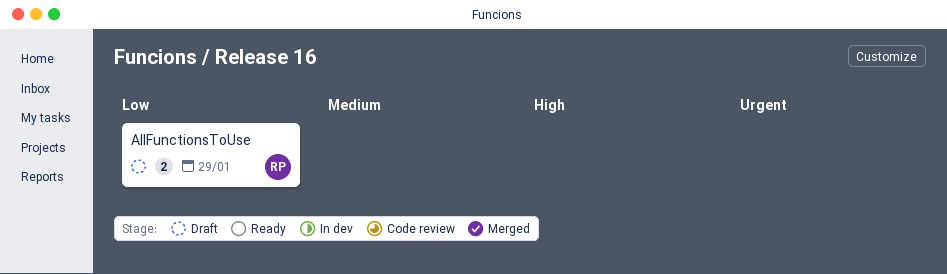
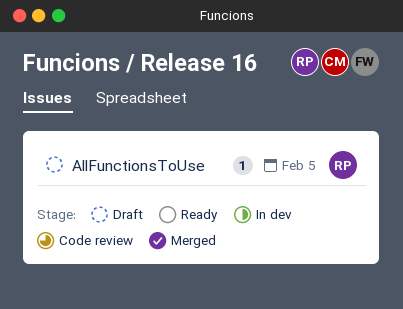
AllFunctionsToUse, estimate: 2 -> 1
AllFunctionsToUse, due: Jan 29 -> Feb 5

